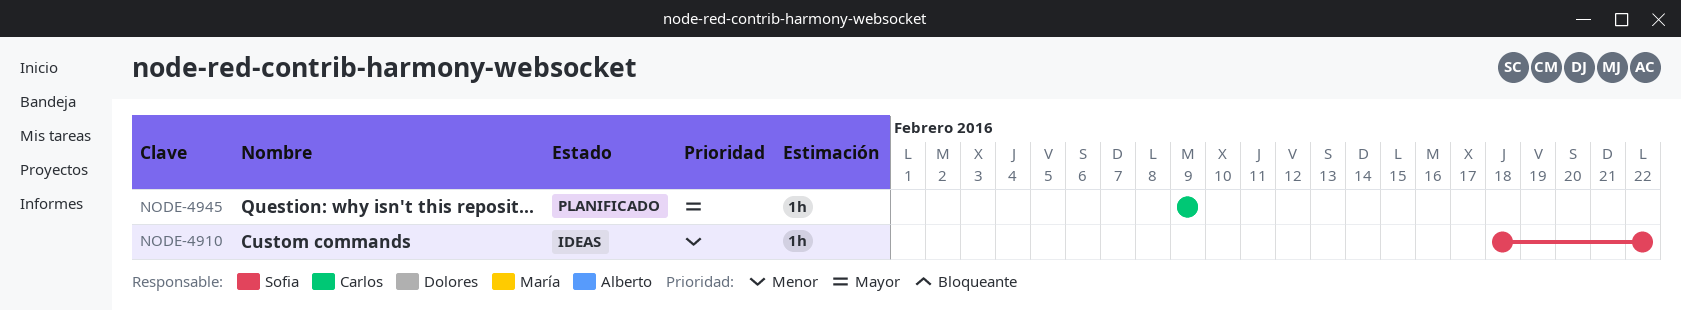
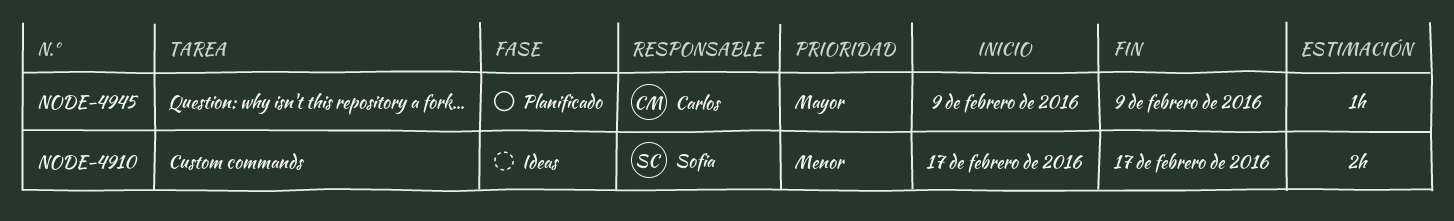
NODE-4910, estimate: 1h -> 2h
NODE-4910, start: Feb 18 -> Feb 17
NODE-4910, due: Feb 22 -> Feb 17

